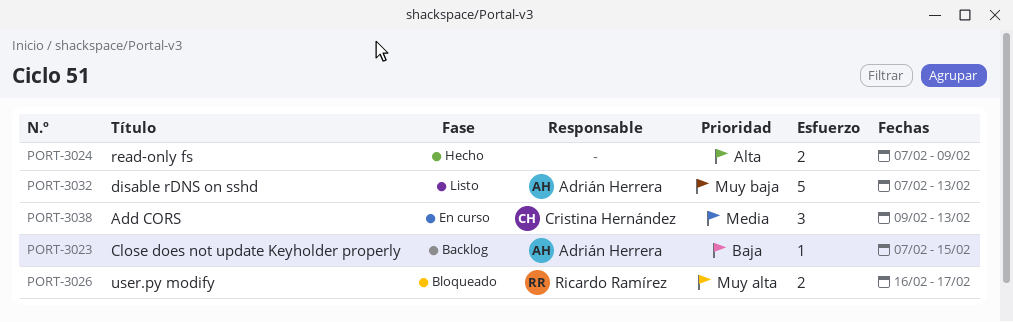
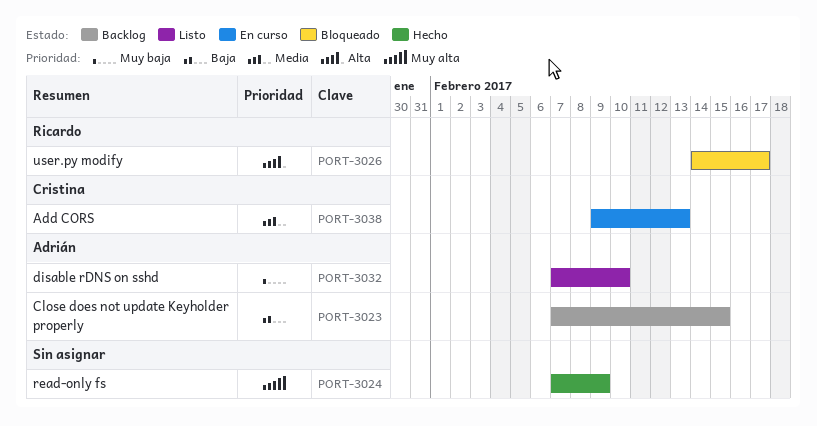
PORT-3024, priority: Alta -> Muy alta
PORT-3026, priority: Muy alta -> Alta
PORT-3026, start: Feb 16 -> Feb 14
PORT-3032, due: Feb 13 -> Feb 10

